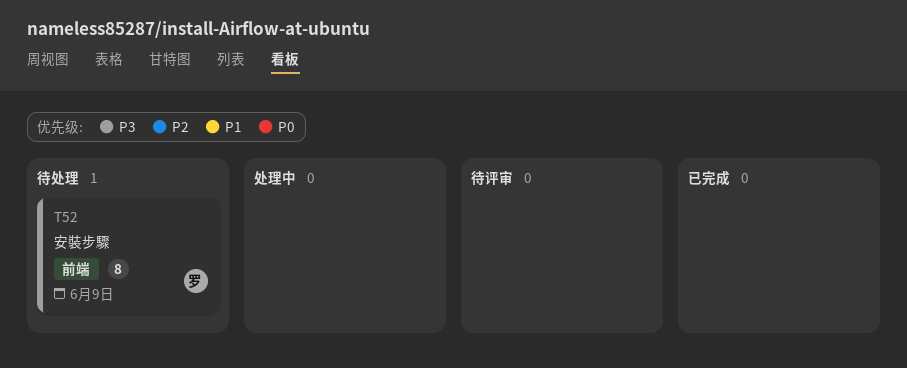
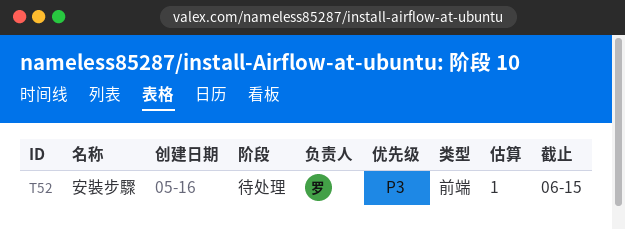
T52, estimate: 8 -> 1
T52, due: Jun 9 -> Jun 15

